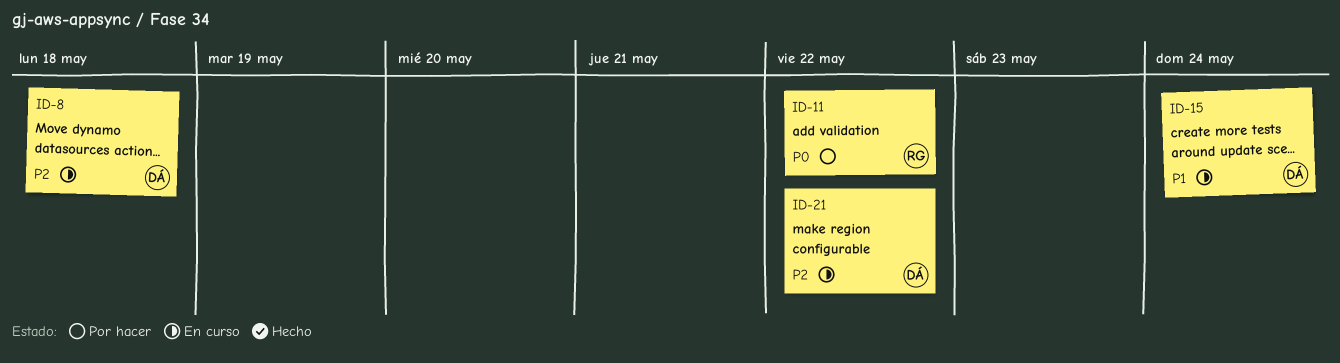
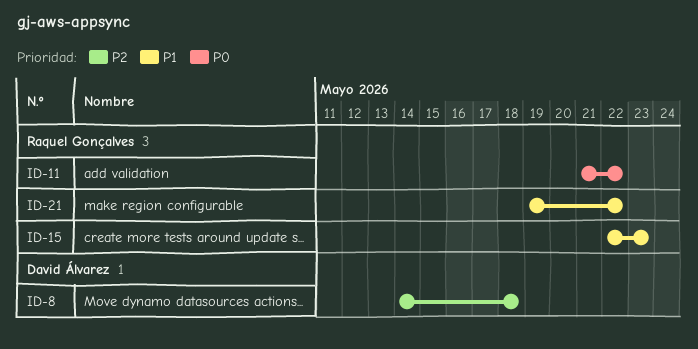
ID-15, owner: David Álvarez -> Raquel Gonçalves
ID-15, due: May 24 -> May 23
ID-21, owner: David Álvarez -> Raquel Gonçalves
ID-21, priority: P2 -> P1

